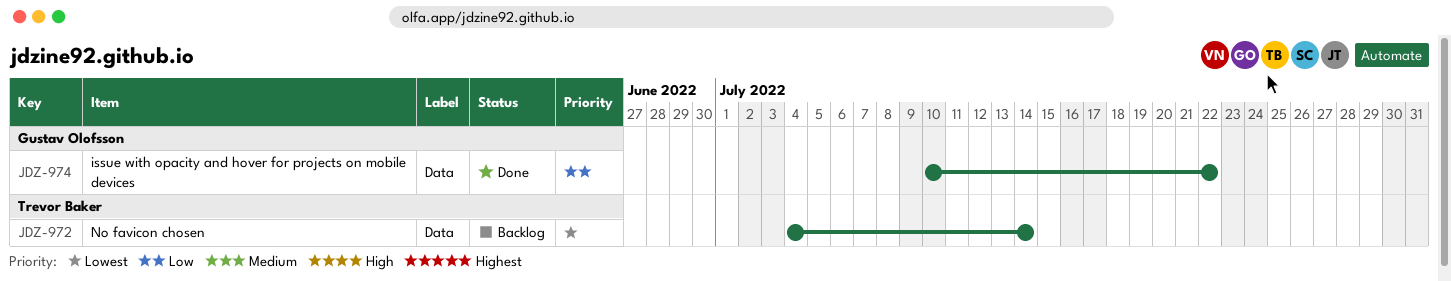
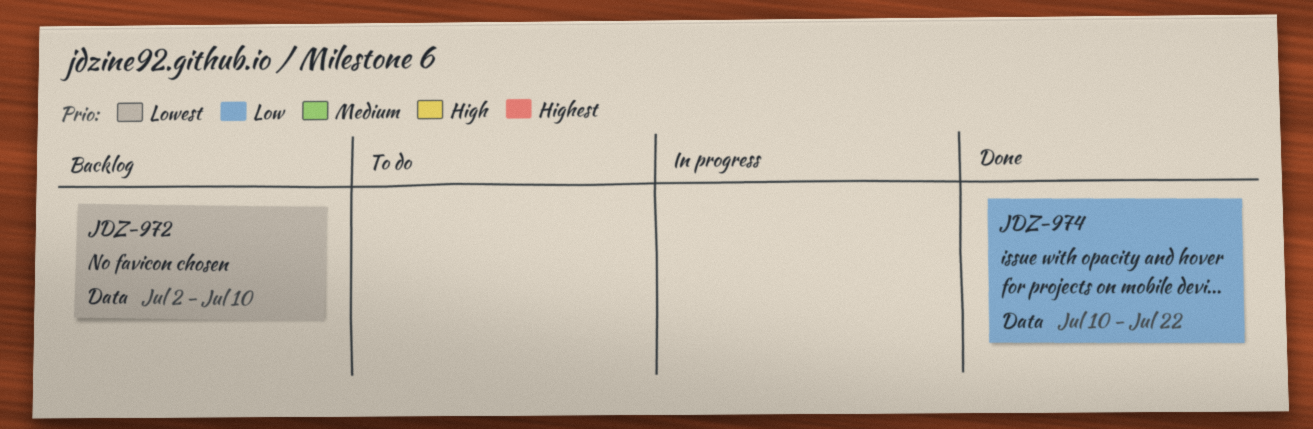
JDZ-972, start: Jul 4 -> Jul 2
JDZ-972, due: Jul 14 -> Jul 10

